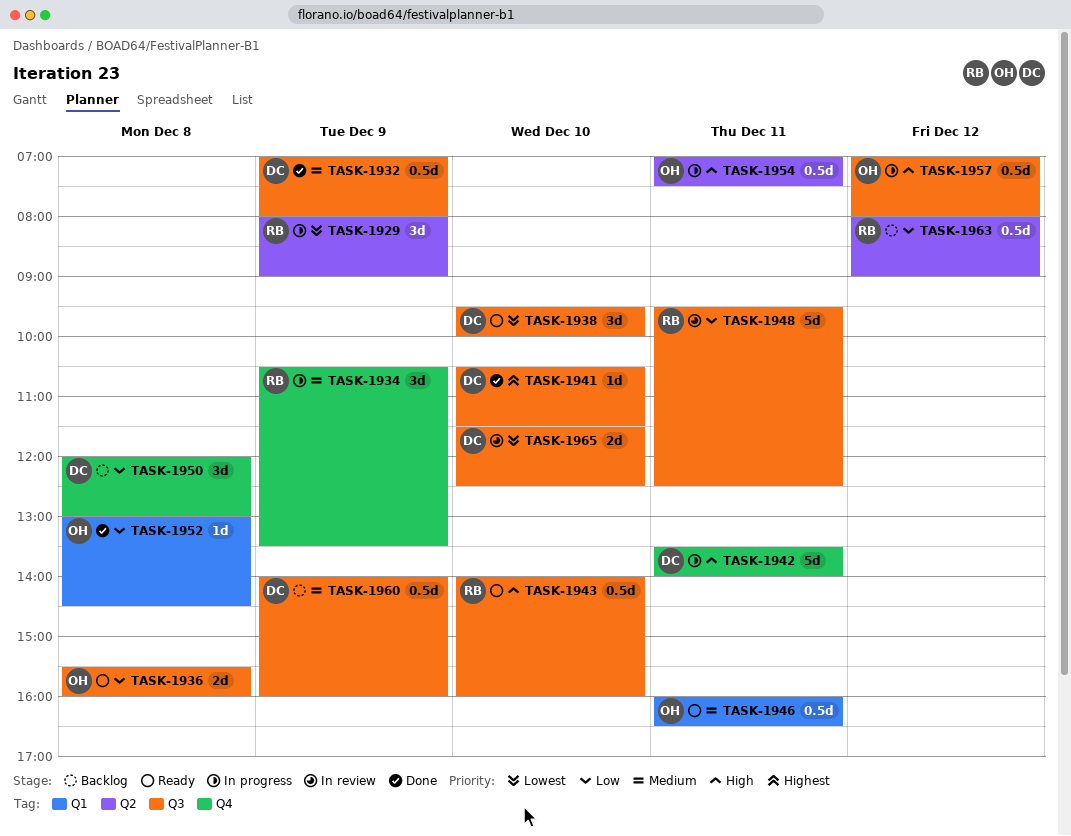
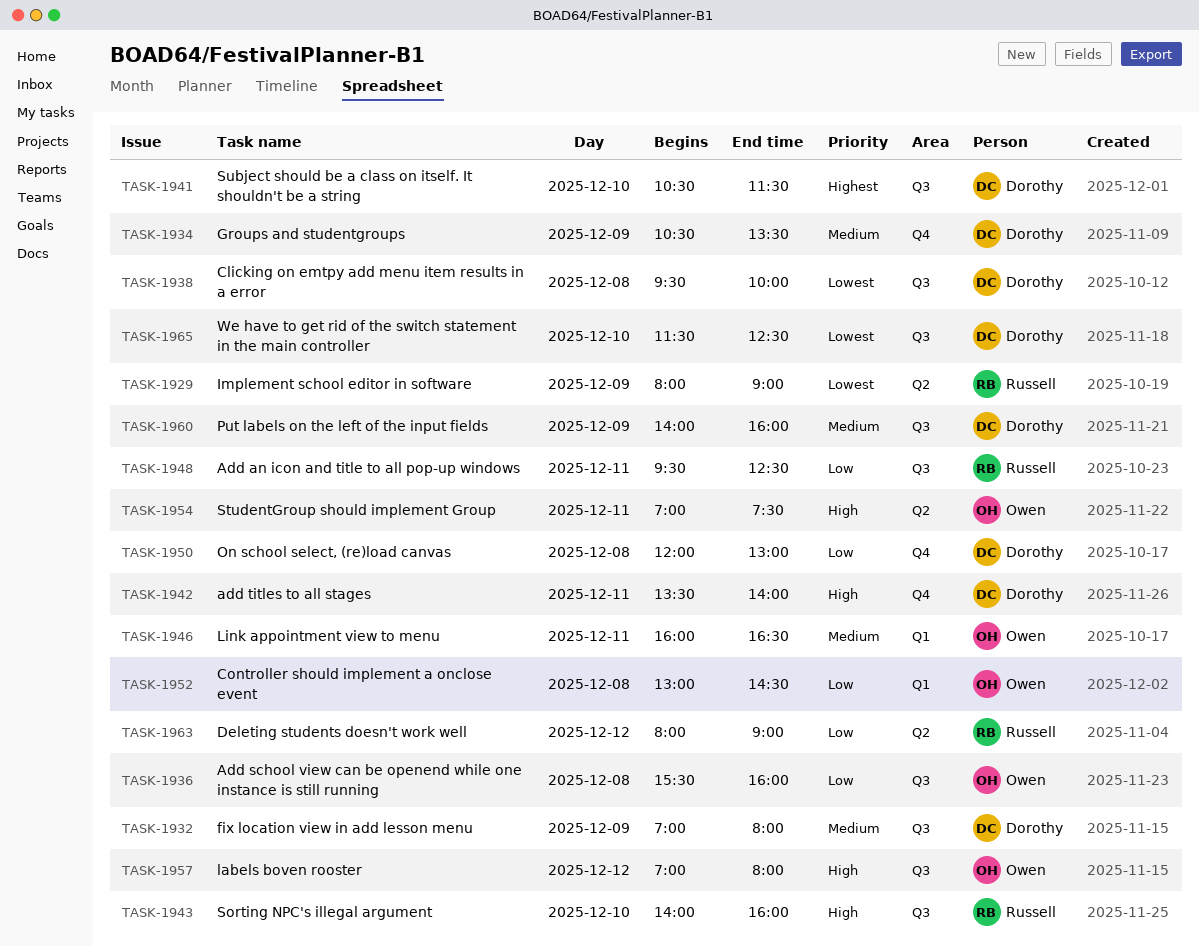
TASK-1934, owner: Russell -> Dorothy
TASK-1938, day: Dec 10 -> Dec 8

